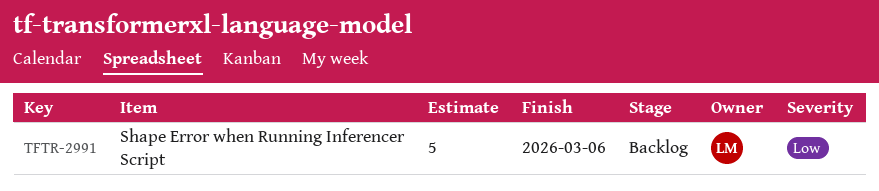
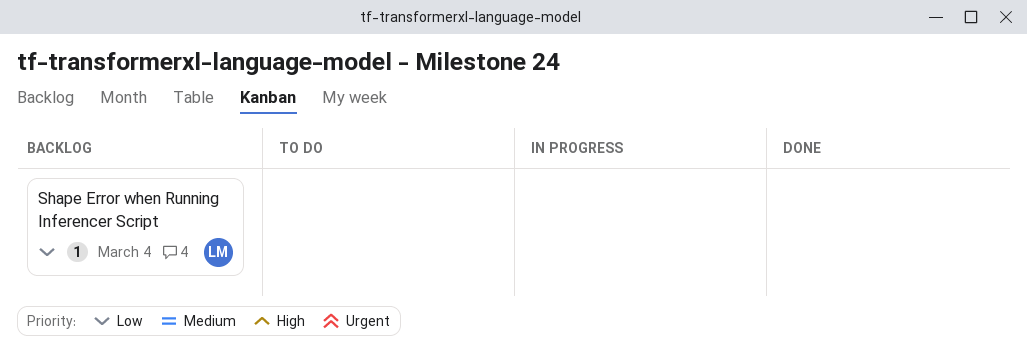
Shape Error when Running Inferencer Script, estimate: 5 -> 1
Shape Error when Running Inferencer Script, due: Mar 6 -> Mar 4

